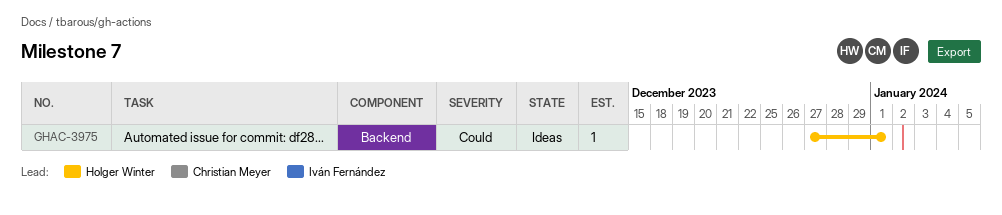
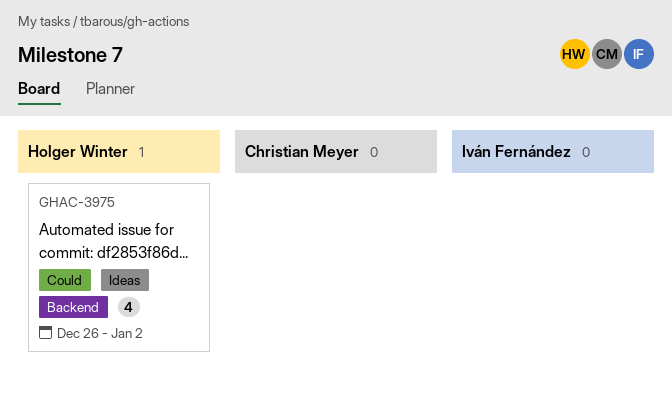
GHAC-3975, estimate: 1 -> 4
GHAC-3975, start: Dec 27 -> Dec 26
GHAC-3975, due: Jan 1 -> Jan 2

